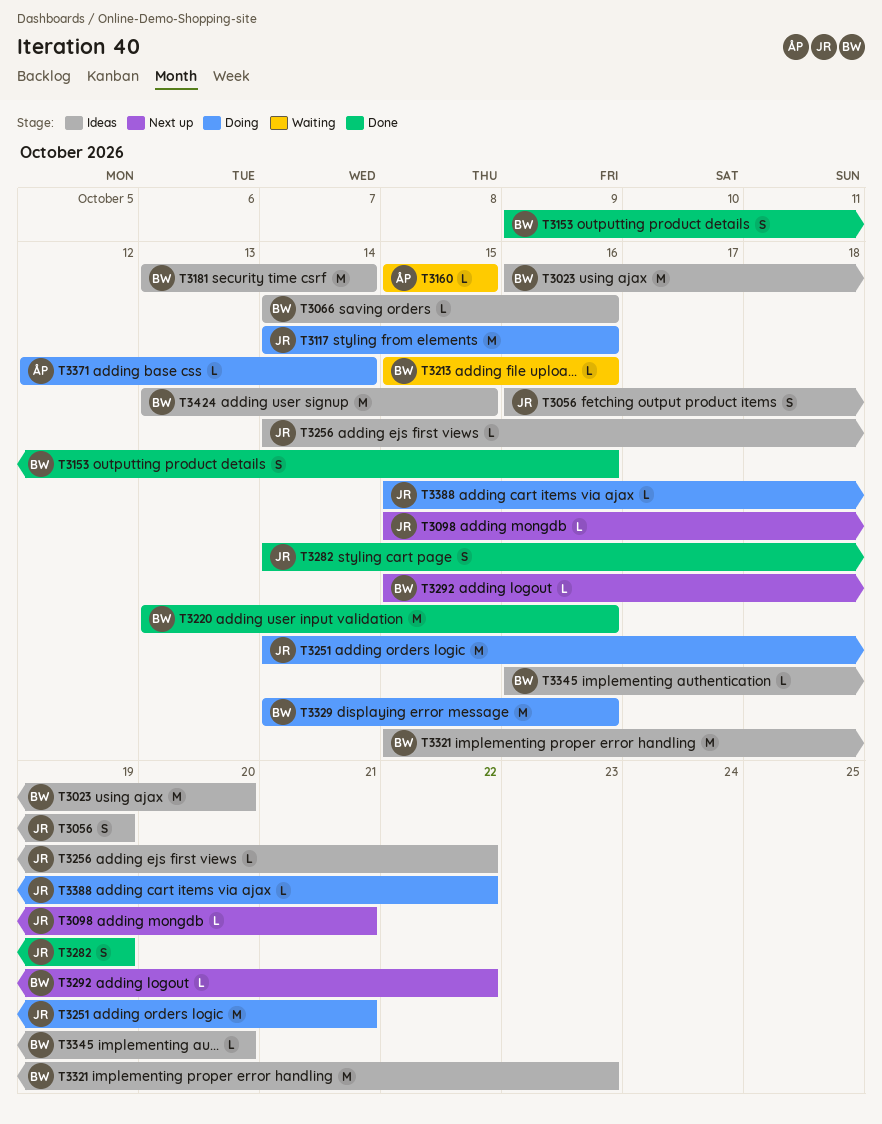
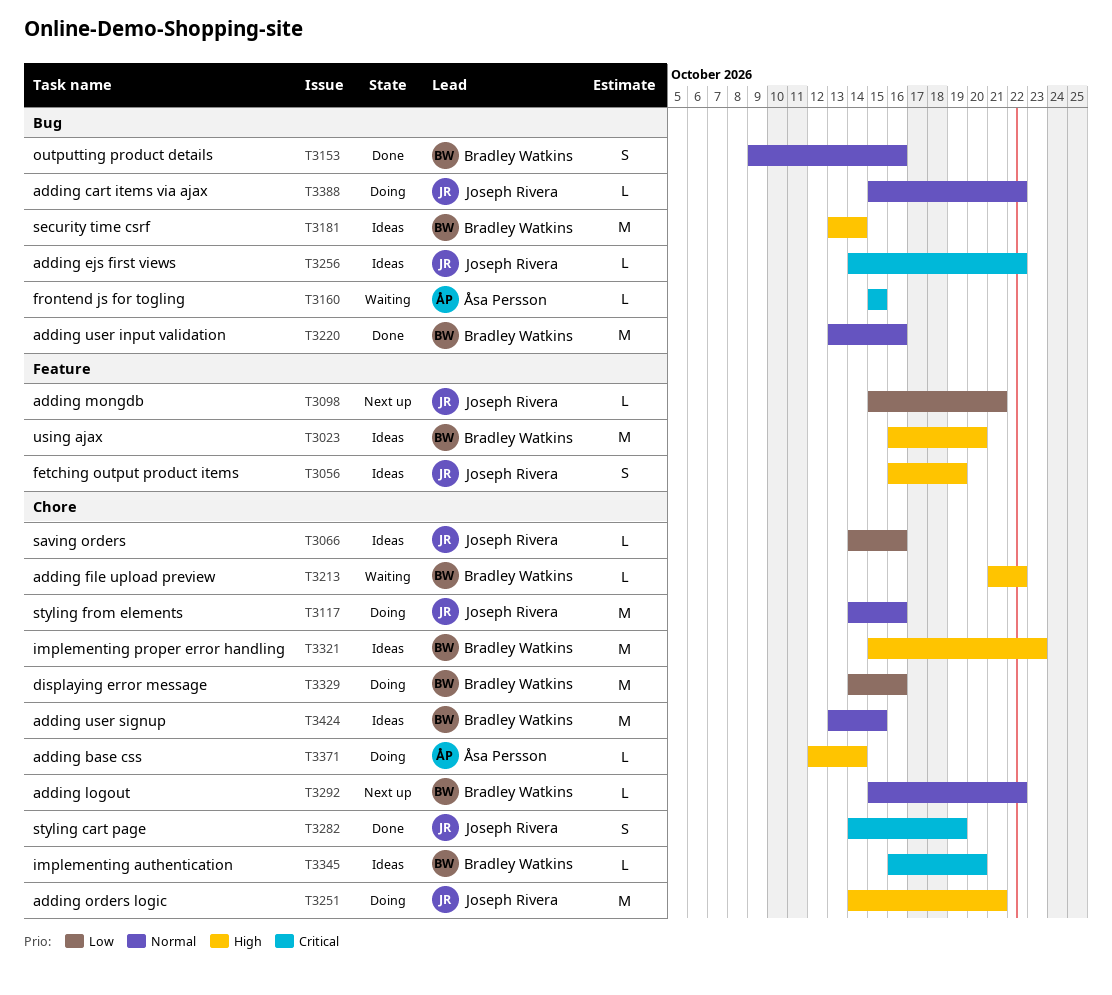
T3066, owner: Bradley Watkins -> Joseph Rivera
T3213, start: Oct 15 -> Oct 21
T3213, due: Oct 16 -> Oct 22

